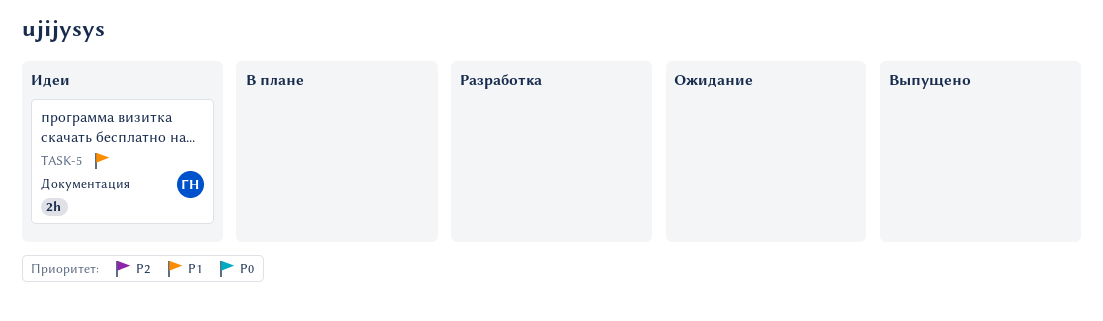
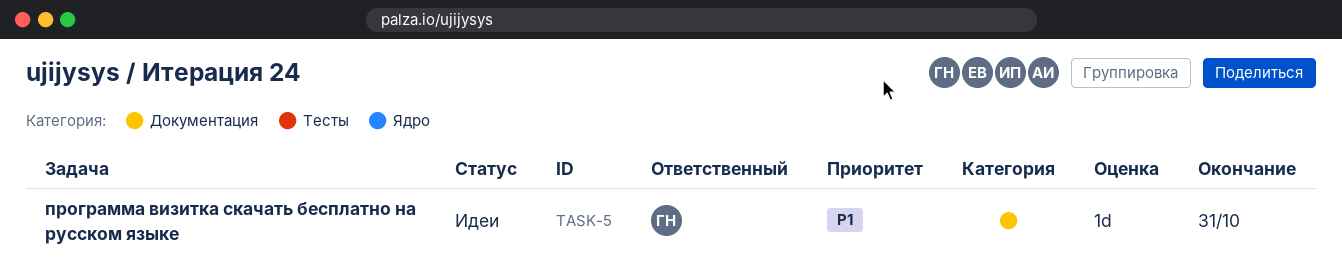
TASK-5, estimate: 2h -> 1d

